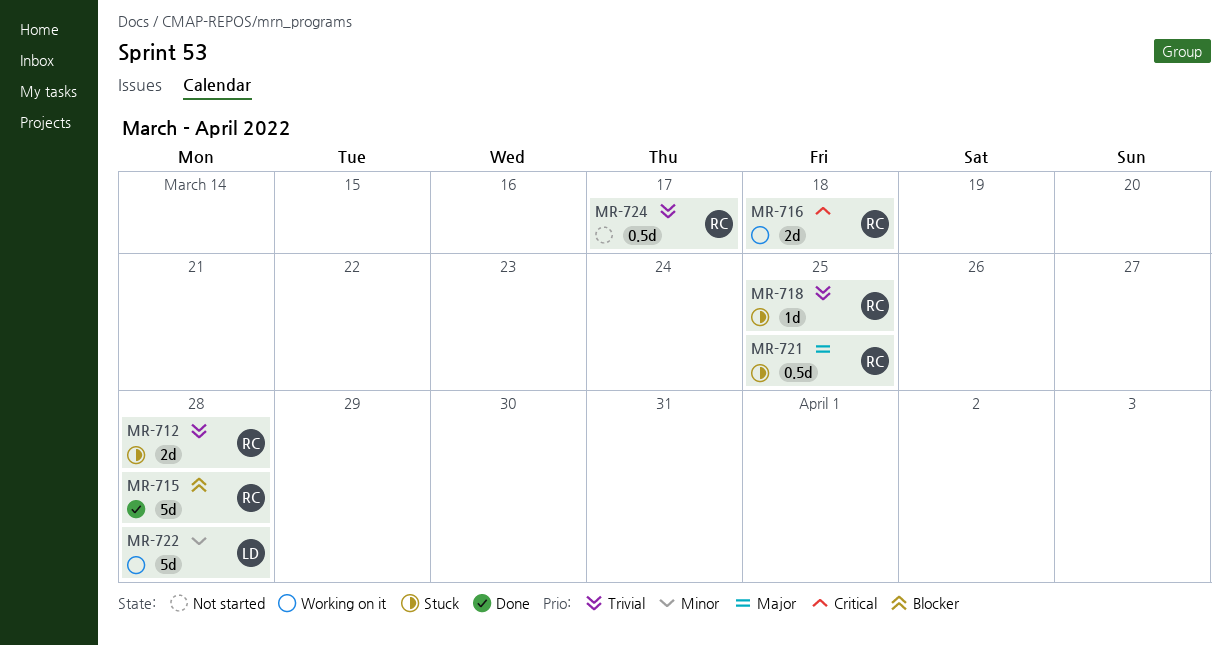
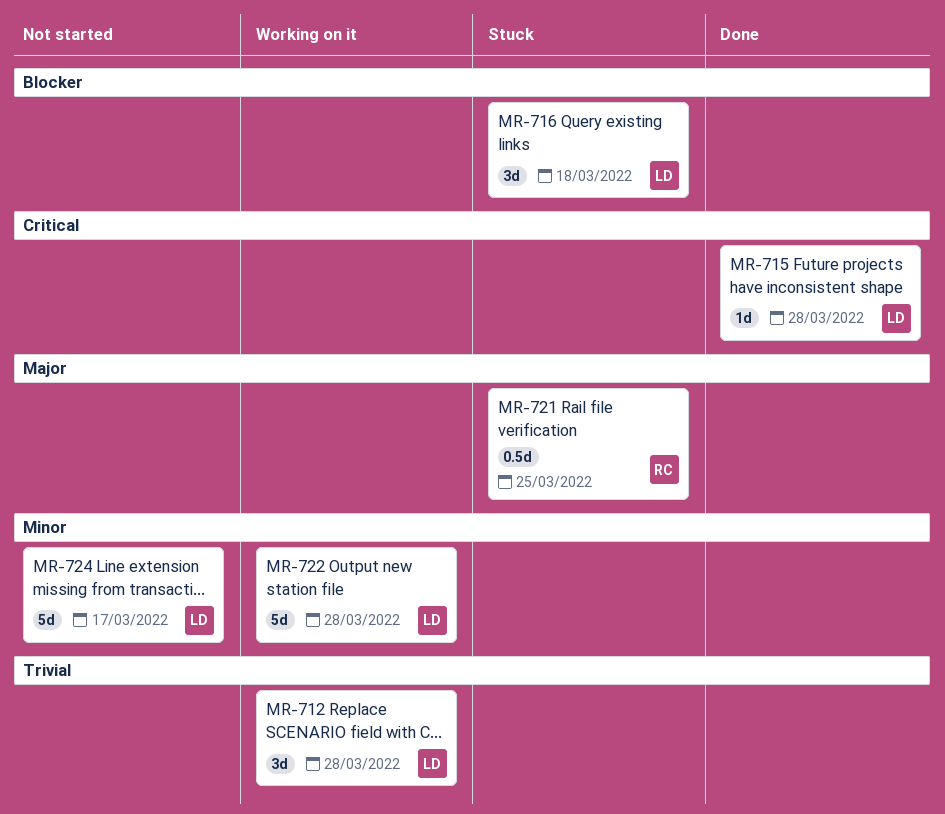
MR-712, status: Stuck -> Working on it
MR-712, owner: RC -> LD
MR-712, estimate: 2d -> 3d
MR-715, owner: RC -> LD
MR-715, priority: Blocker -> Critical
MR-715, estimate: 5d -> 1d
MR-716, status: Working on it -> Stuck
MR-716, owner: RC -> LD
MR-716, priority: Critical -> Blocker
MR-716, estimate: 2d -> 3d
MR-718: present -> none
MR-724, owner: RC -> LD
MR-724, priority: Trivial -> Minor
MR-724, estimate: 0.5d -> 5d

